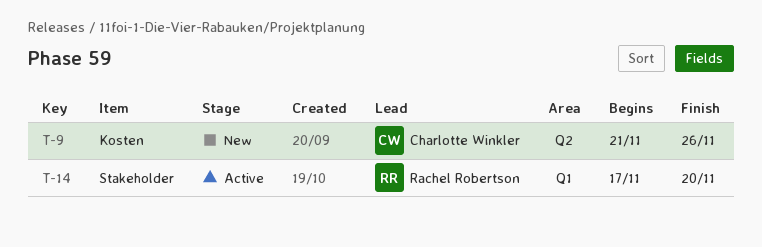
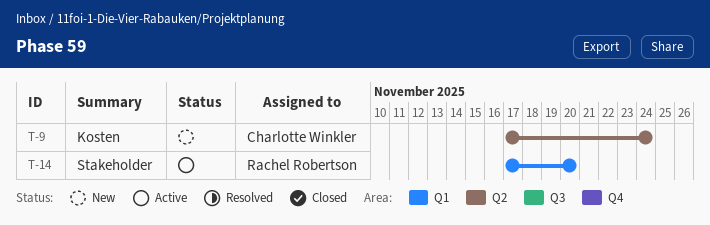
T-9, start: Nov 21 -> Nov 17
T-9, due: Nov 26 -> Nov 24

